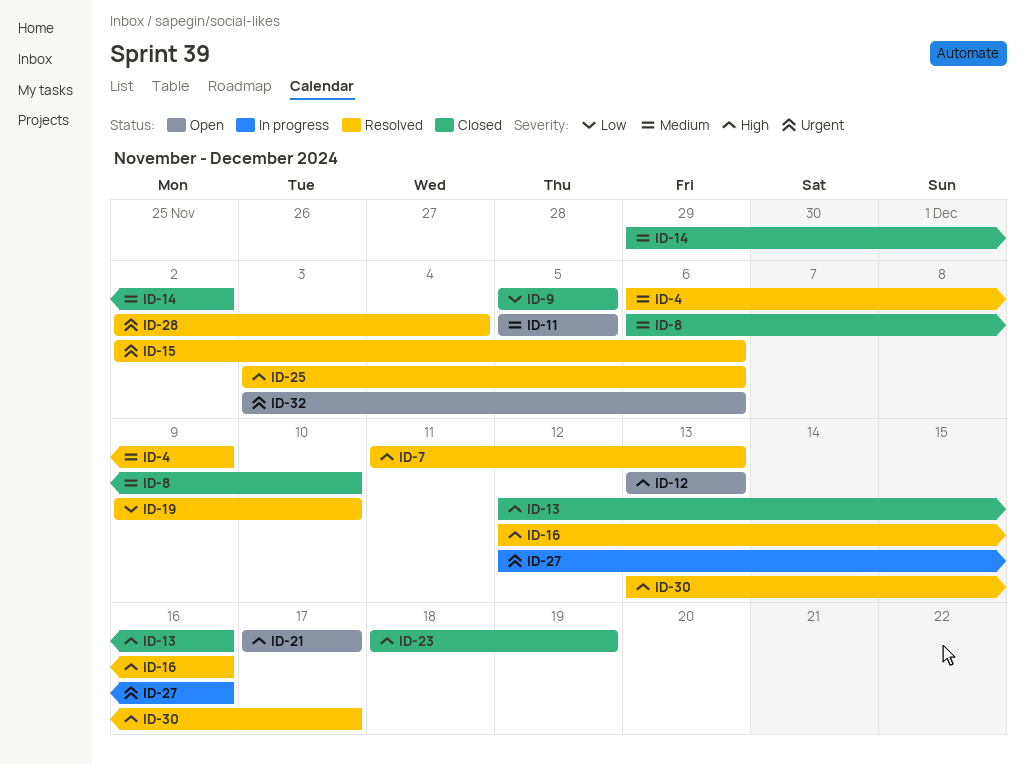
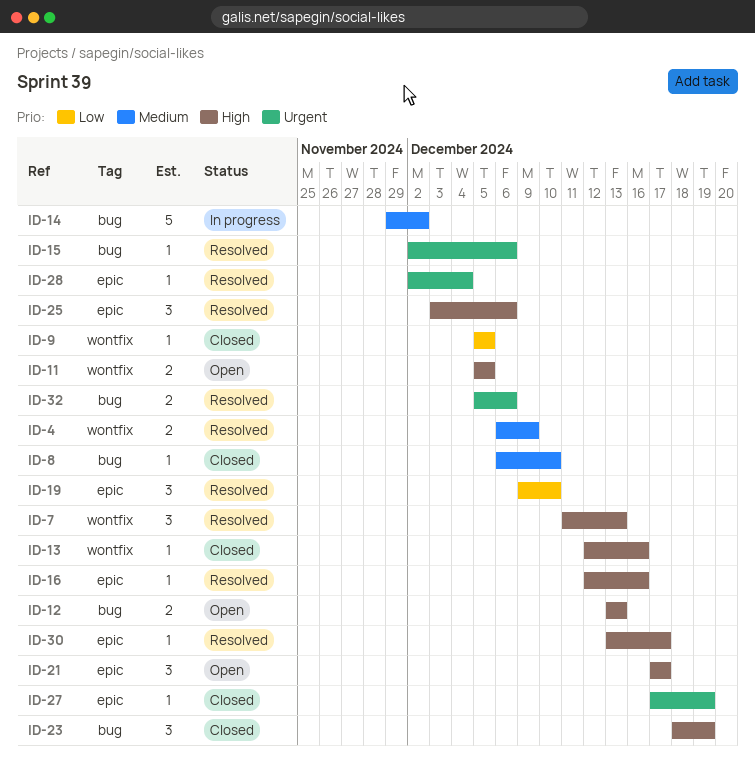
ID-11, priority: Medium -> High
ID-14, status: Closed -> In progress
ID-27, status: In progress -> Closed
ID-27, start: Dec 12 -> Dec 17
ID-27, due: Dec 16 -> Dec 19
ID-32, status: Open -> Resolved
ID-32, start: Dec 3 -> Dec 5

